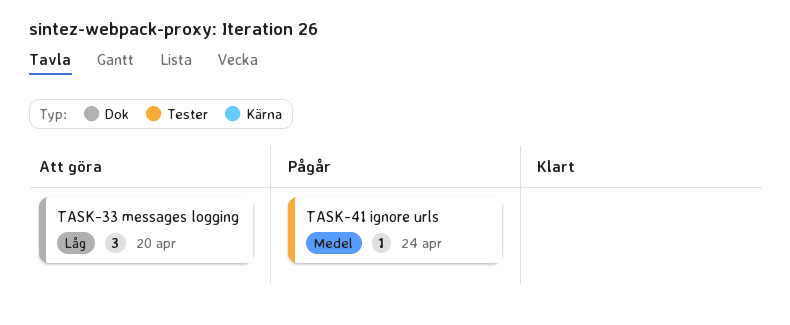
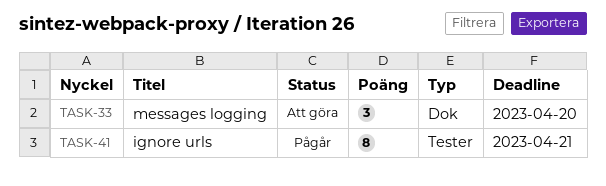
TASK-41, estimate: 1 -> 8
TASK-41, due: Apr 24 -> Apr 21

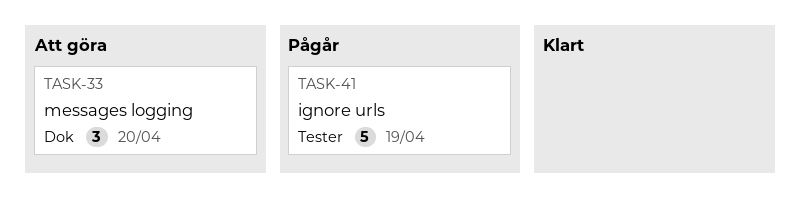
TASK-41, estimate: 8 -> 5
TASK-41, due: Apr 21 -> Apr 19

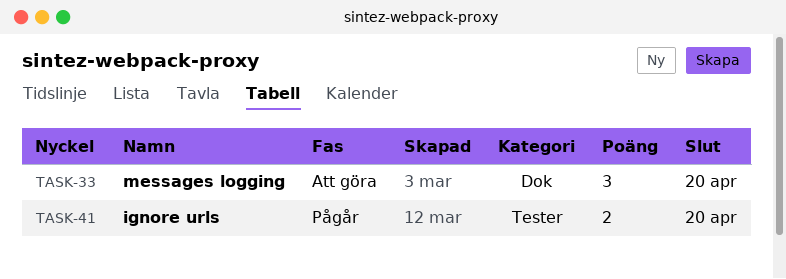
TASK-41, estimate: 5 -> 2
TASK-41, due: Apr 19 -> Apr 20

